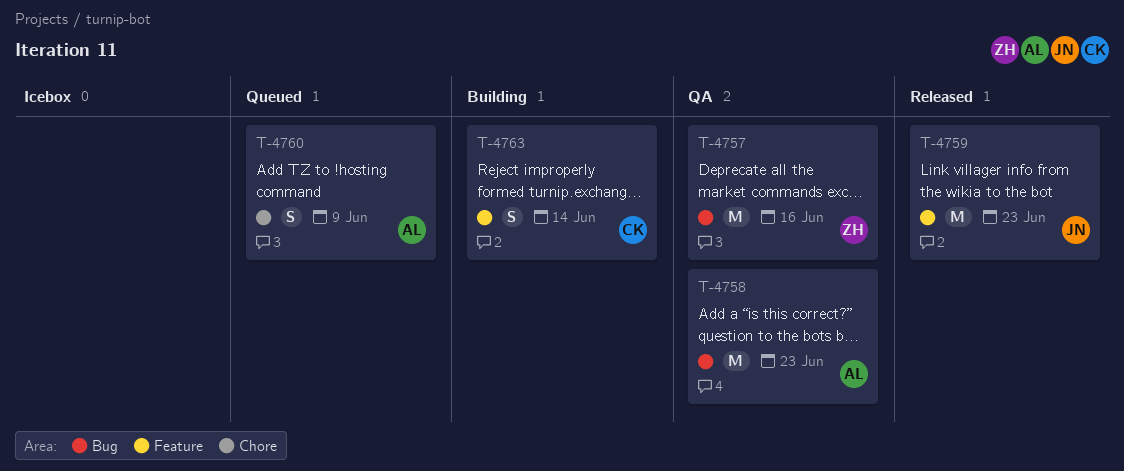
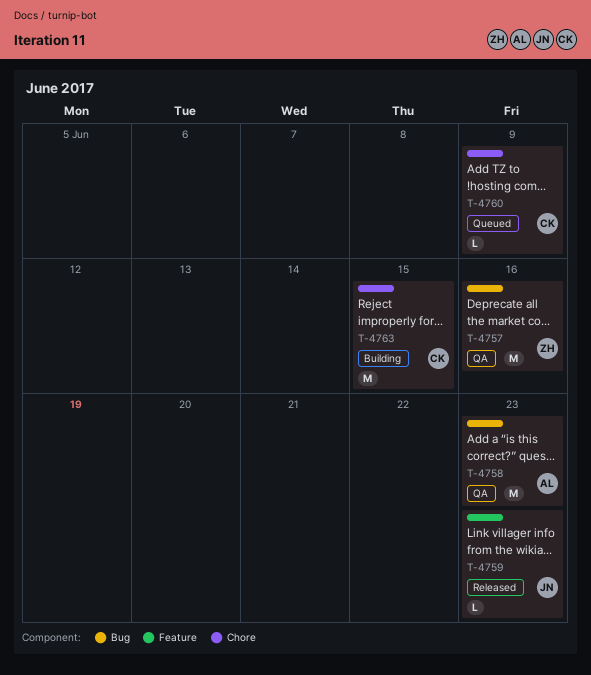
T-4759, estimate: M -> L
T-4760, owner: AL -> CK
T-4760, estimate: S -> L
T-4763, label: Feature -> Chore
T-4763, estimate: S -> M
T-4763, due: Jun 14 -> Jun 15

